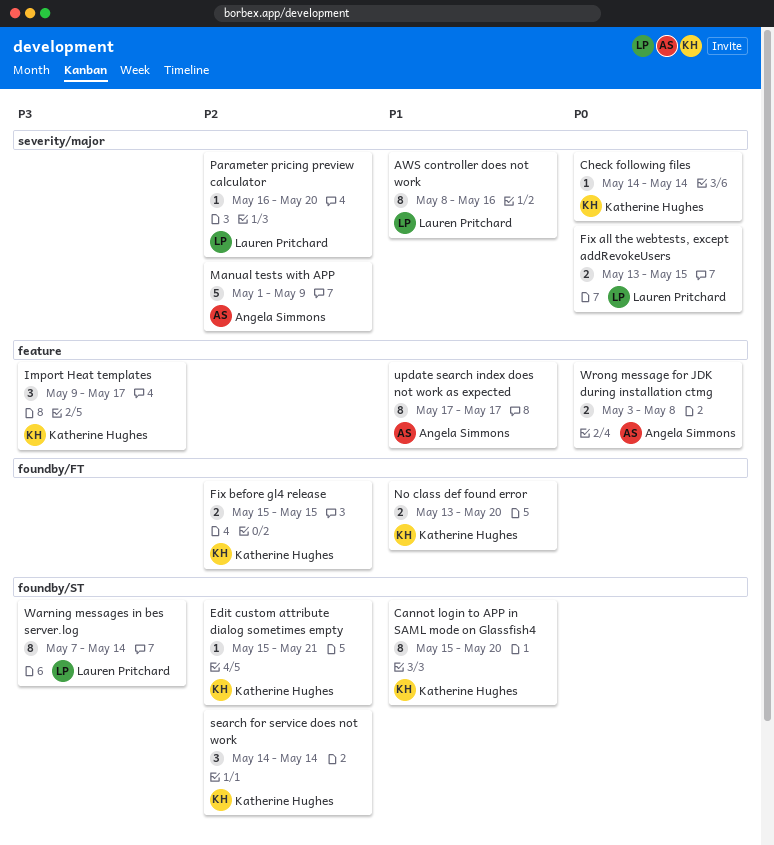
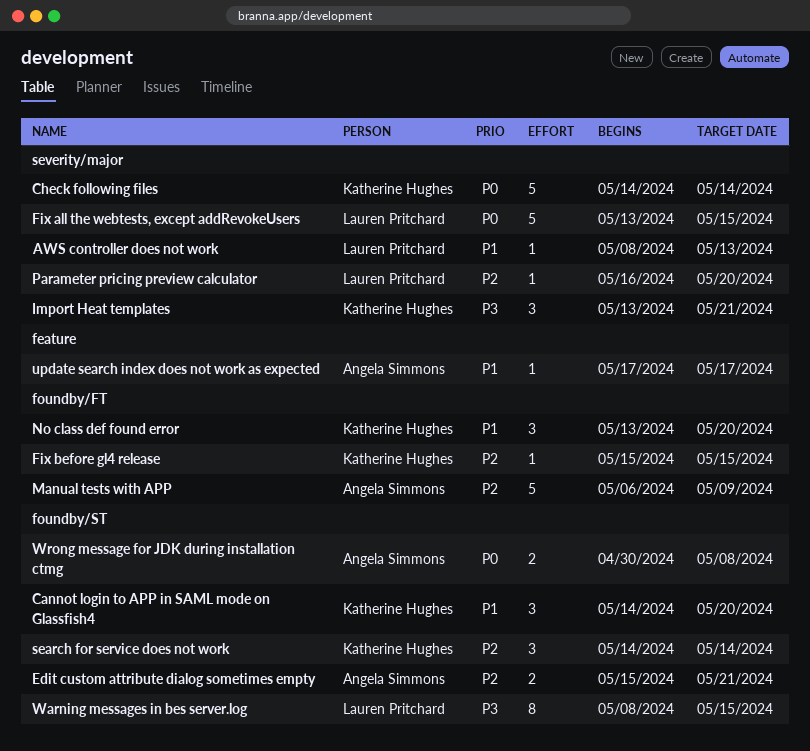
AWS controller does not work, estimate: 8 -> 1
AWS controller does not work, due: May 16 -> May 13
Cannot login to APP in SAML mode on Glassfish4, estimate: 8 -> 3
Cannot login to APP in SAML mode on Glassfish4, start: May 15 -> May 14
Check following files, estimate: 1 -> 5
Edit custom attribute dialog sometimes empty, owner: Katherine Hughes -> Angela Simmons
Edit custom attribute dialog sometimes empty, estimate: 1 -> 2
Fix all the webtests, except addRevokeUsers, estimate: 2 -> 5
Fix before gl4 release, estimate: 2 -> 1
Import Heat templates, label: feature -> severity/major
Import Heat templates, start: May 9 -> May 13
Import Heat templates, due: May 17 -> May 21
Manual tests with APP, label: severity/major -> foundby/FT
Manual tests with APP, start: May 1 -> May 6
No class def found error, estimate: 2 -> 3
update search index does not work as expected, estimate: 8 -> 1
Warning messages in bes server.log, start: May 7 -> May 8
Warning messages in bes server.log, due: May 14 -> May 15
Wrong message for JDK during installation ctmg, label: feature -> foundby/ST
Wrong message for JDK during installation ctmg, start: May 3 -> Apr 30

